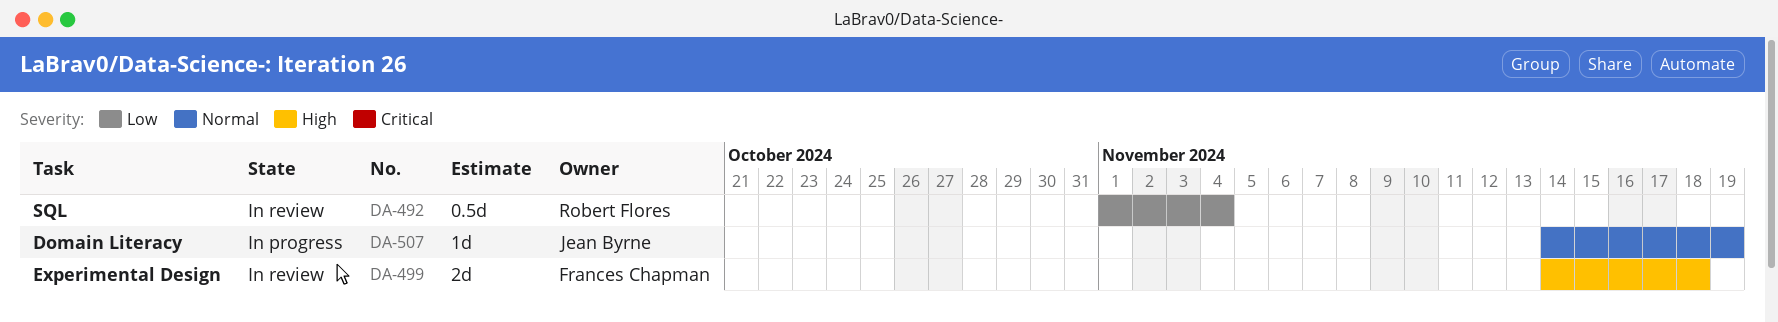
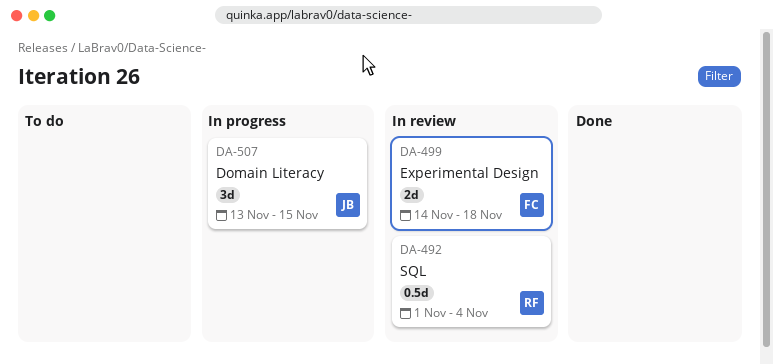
DA-507, estimate: 1d -> 3d
DA-507, start: Nov 14 -> Nov 13
DA-507, due: Nov 19 -> Nov 15

